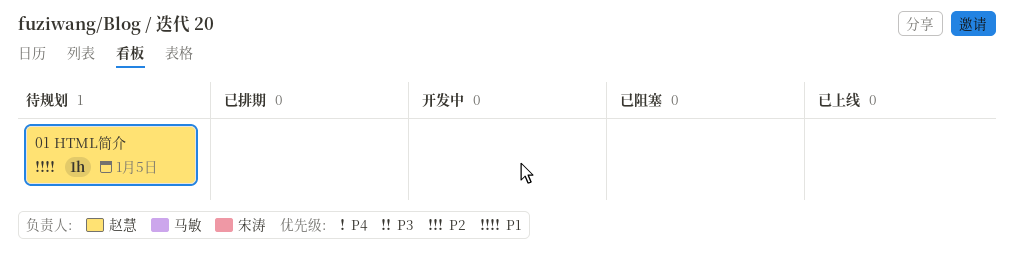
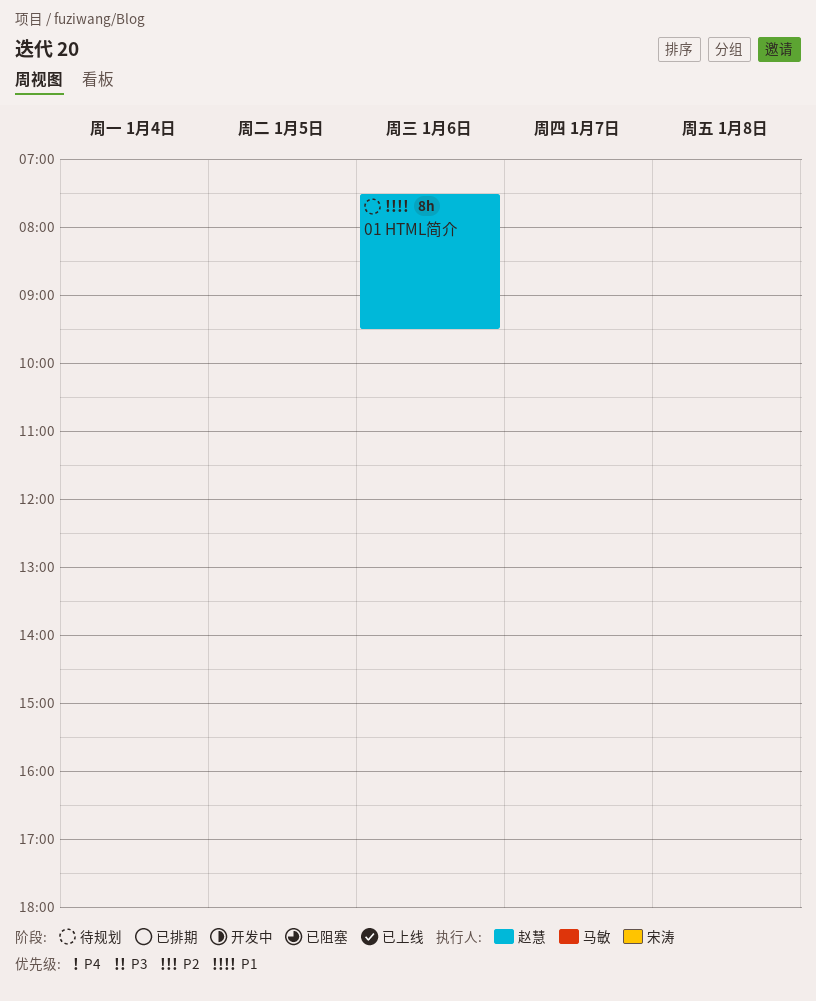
01 HTML简介, estimate: 1h -> 8h
01 HTML简介, day: Jan 5 -> Jan 6

